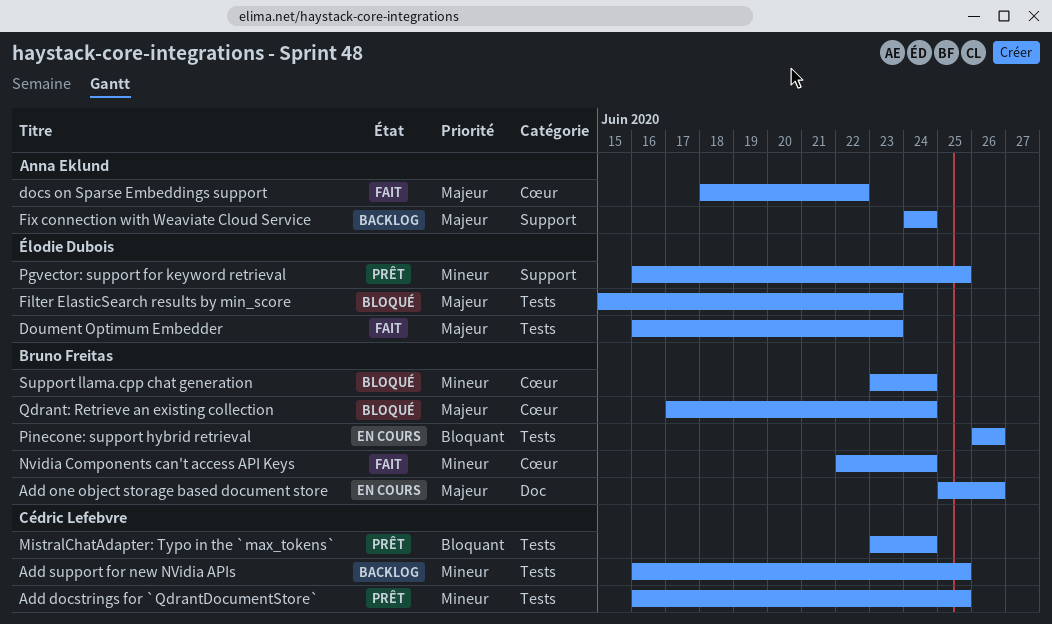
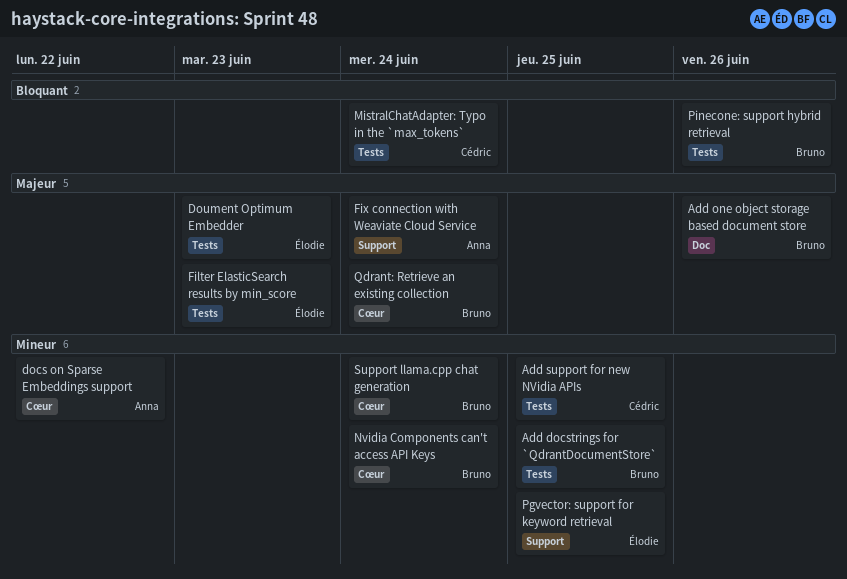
Add docstrings for `QdrantDocumentStore`, owner: Cédric Lefebvre -> Bruno Freitas
docs on Sparse Embeddings support, priority: Majeur -> Mineur

